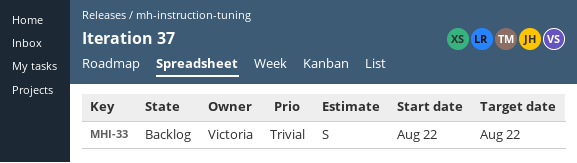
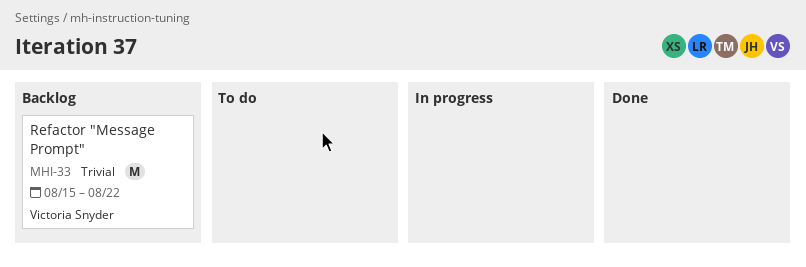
MHI-33, estimate: S -> M
MHI-33, start: Aug 22 -> Aug 15

